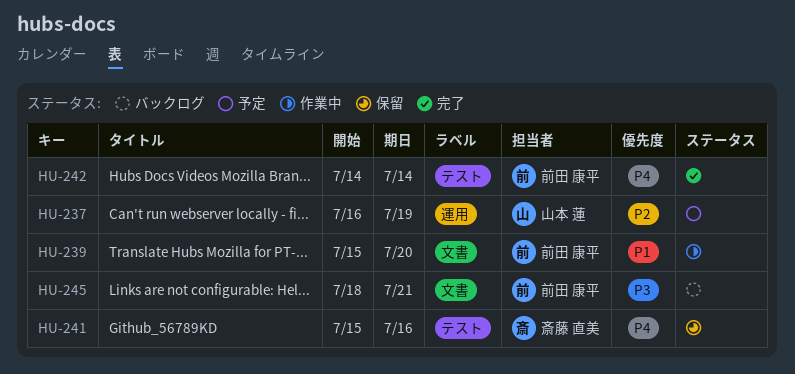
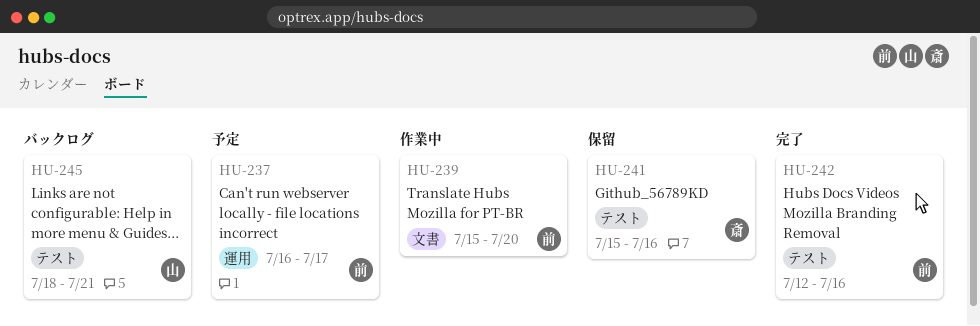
HU-237, owner: 山本 蓮 -> 前田 康平
HU-237, due: Jul 19 -> Jul 17
HU-242, start: Jul 14 -> Jul 12
HU-242, due: Jul 14 -> Jul 16
HU-245, owner: 前田 康平 -> 山本 蓮
HU-245, label: 文書 -> テスト

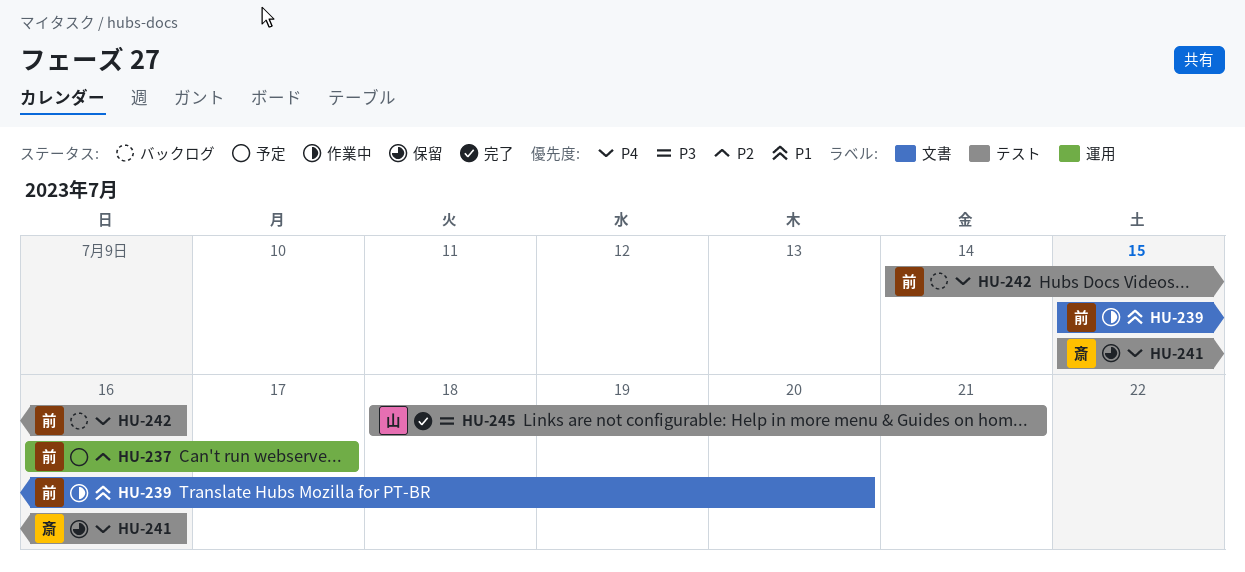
HU-242, status: 完了 -> バックログ
HU-242, start: Jul 12 -> Jul 14
HU-245, status: バックログ -> 完了

